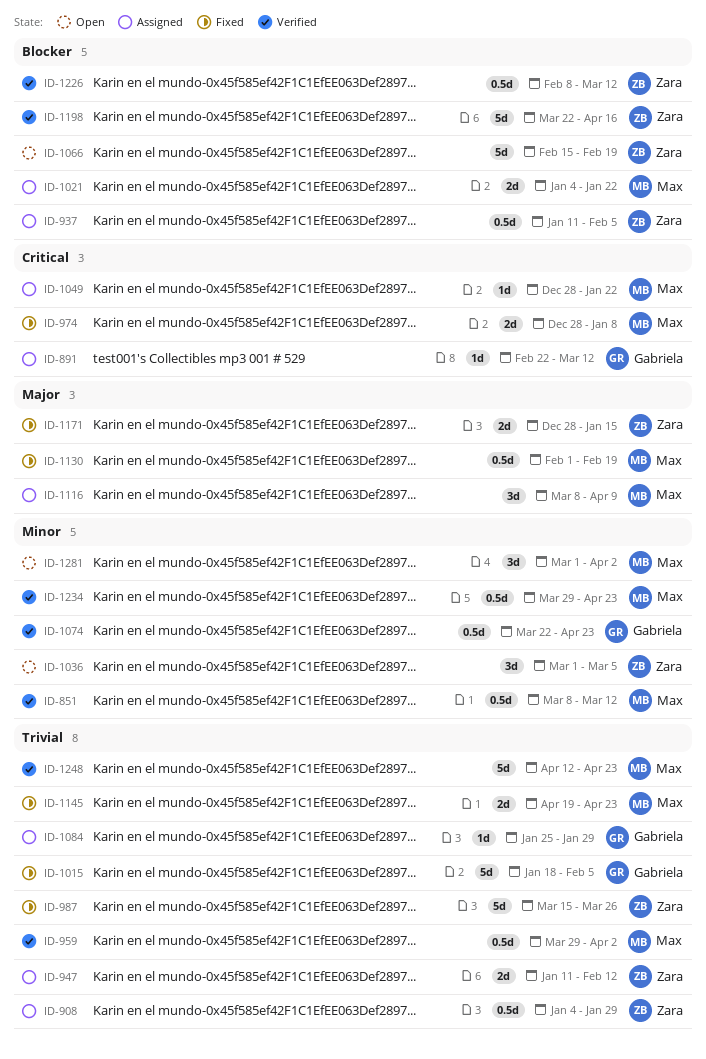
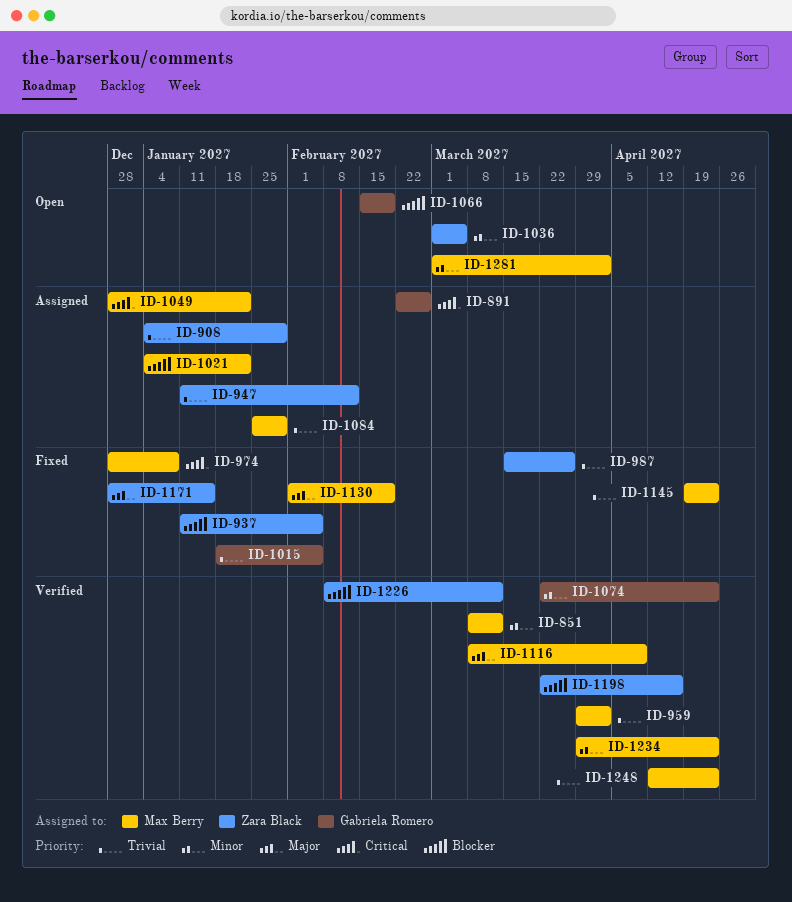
ID-891, due: Mar 12 -> Feb 26
ID-937, status: Assigned -> Fixed
ID-1066, owner: Zara Black -> Gabriela Romero
ID-1084, owner: Gabriela Romero -> Max Berry
ID-1116, status: Assigned -> Verified

